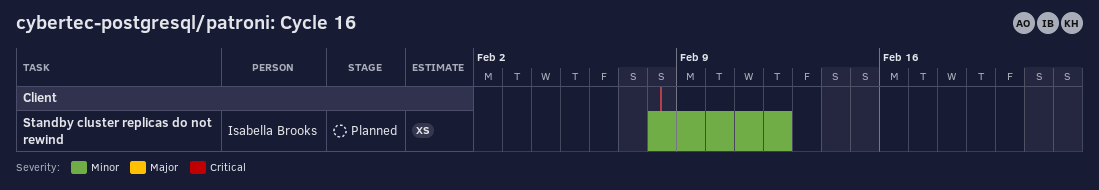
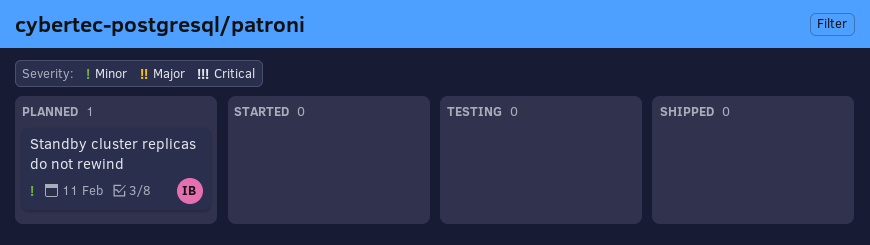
Standby cluster replicas do not rewind, due: Feb 12 -> Feb 11

